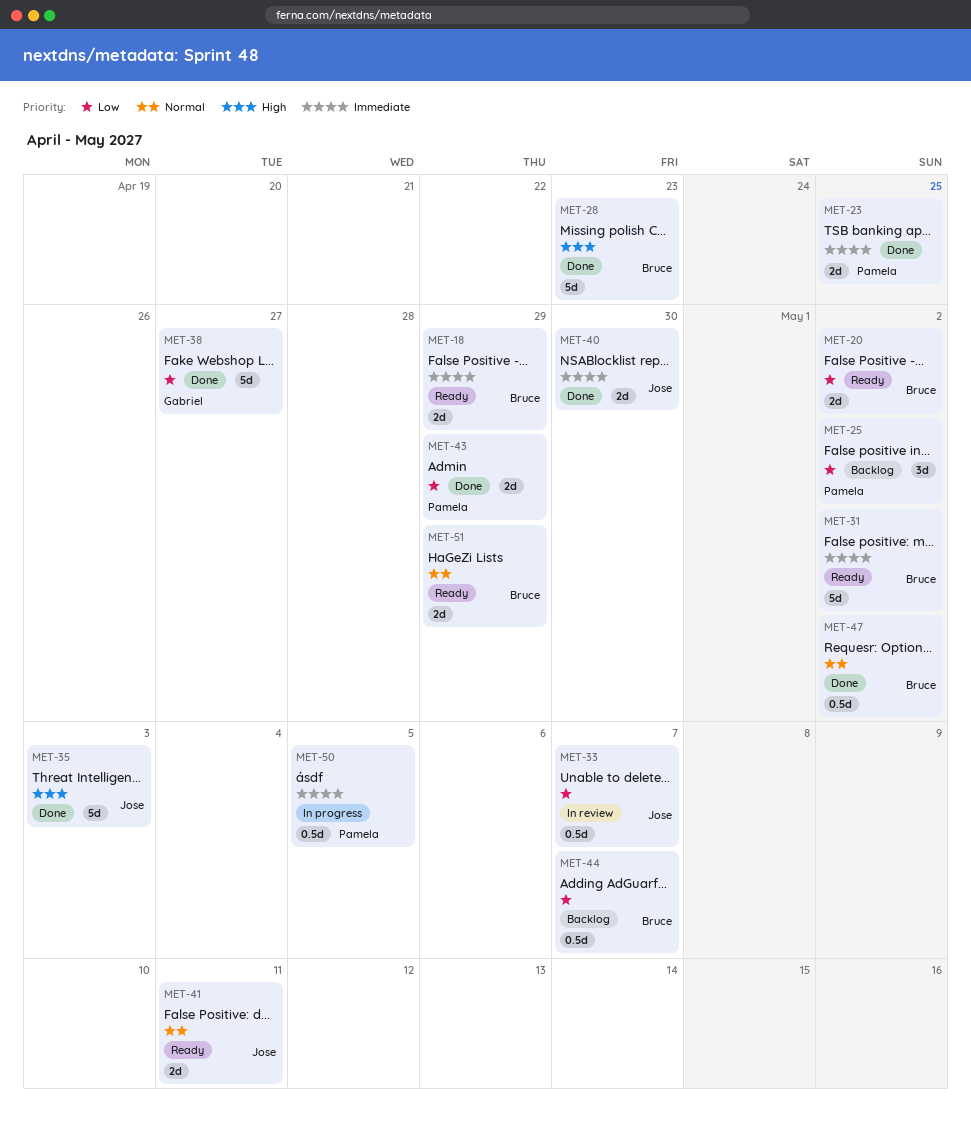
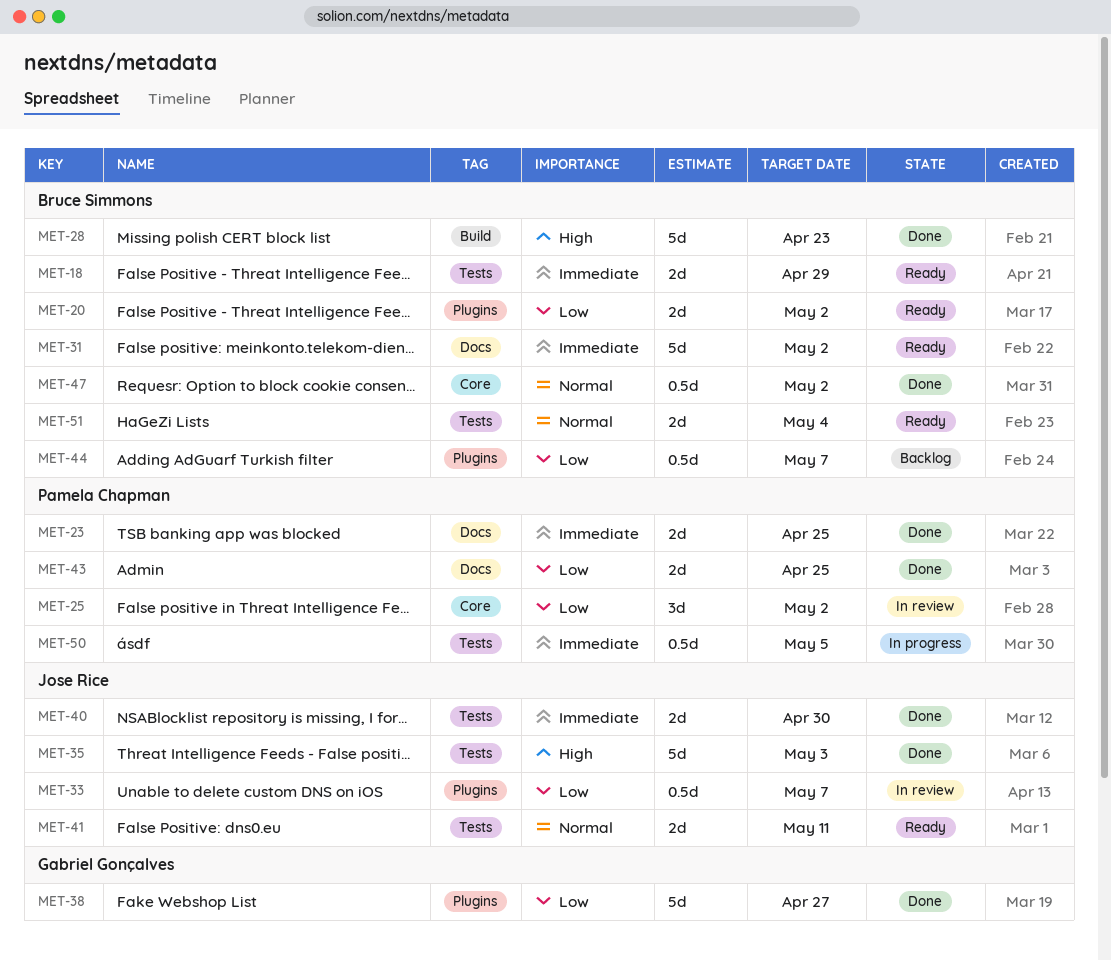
MET-25, status: Backlog -> In review
MET-43, due: Apr 29 -> Apr 25
MET-51, due: Apr 29 -> May 4

